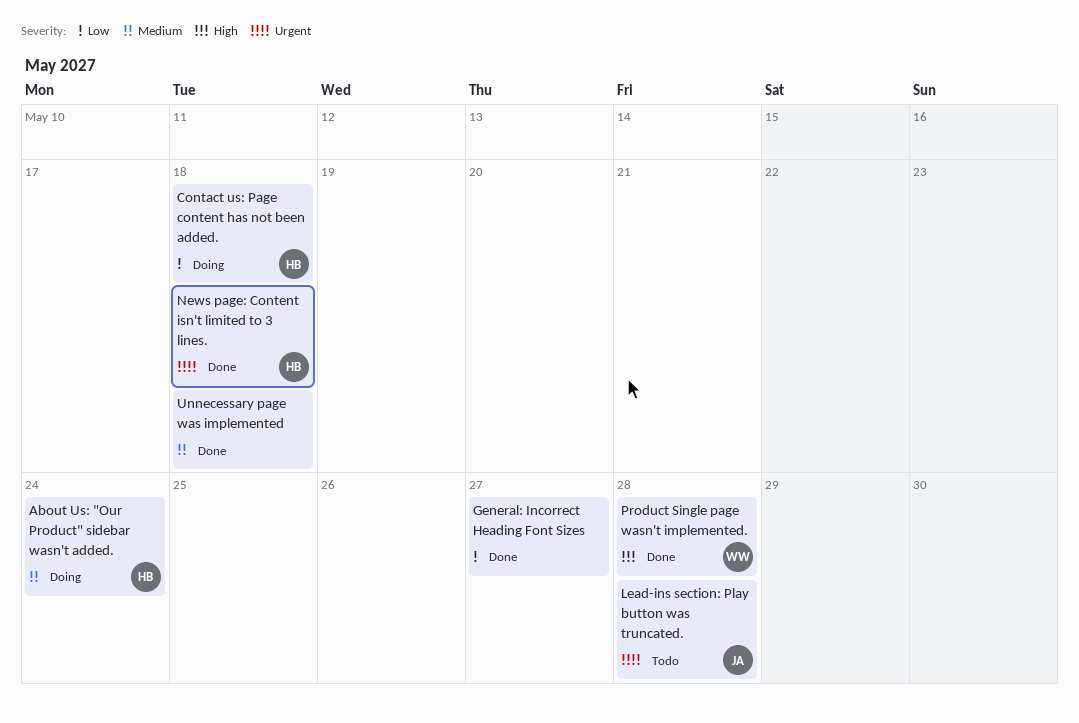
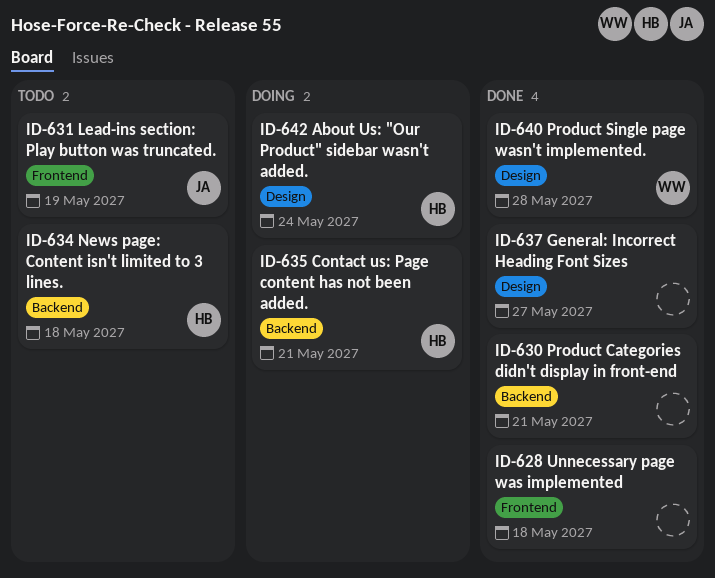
Contact us: Page content has not been added., due: May 18 -> May 21
Lead-ins section: Play button was truncated., due: May 28 -> May 19
News page: Content isn't limited to 3 lines., status: Done -> Todo
Product Categories didn't display in front-end: none -> present

